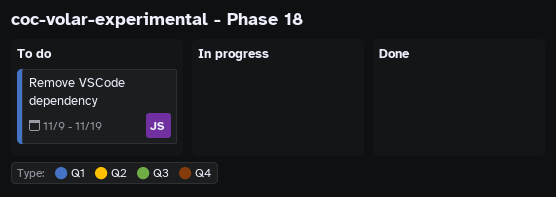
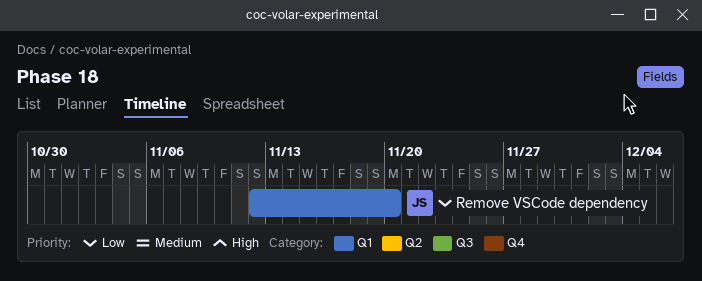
Remove VSCode dependency, start: Nov 9 -> Nov 12
Remove VSCode dependency, due: Nov 19 -> Nov 20

